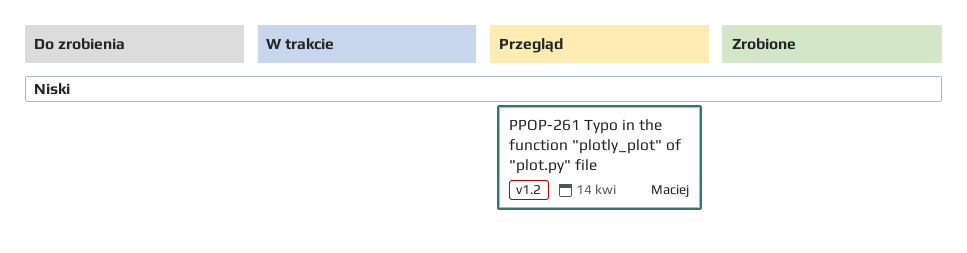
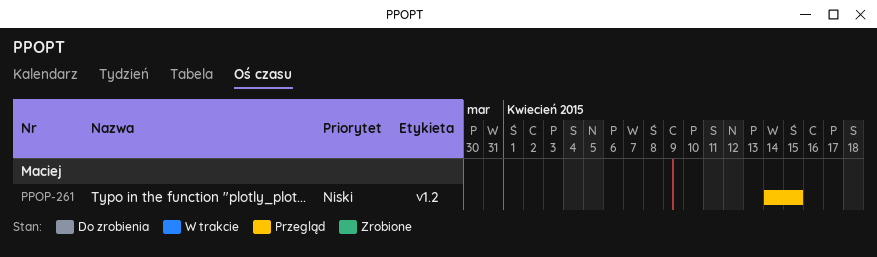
PPOP-261, due: Apr 14 -> Apr 15

